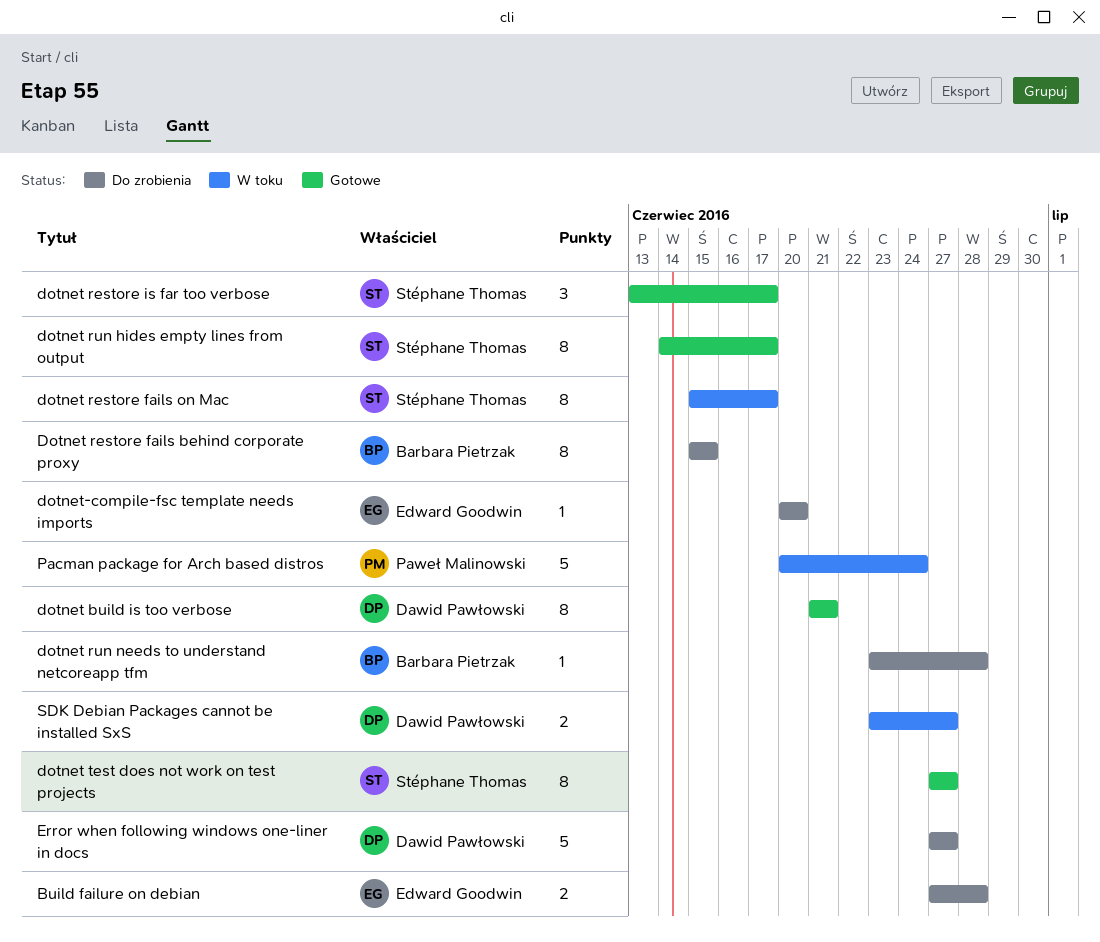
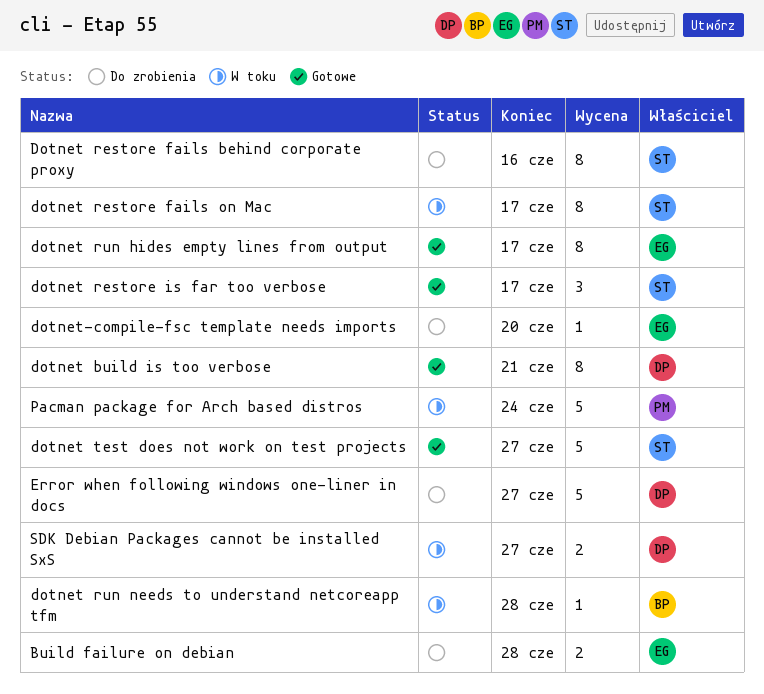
Dotnet restore fails behind corporate proxy, owner: Barbara Pietrzak -> Stéphane Thomas
Dotnet restore fails behind corporate proxy, due: Jun 15 -> Jun 16
dotnet run hides empty lines from output, owner: Stéphane Thomas -> Edward Goodwin
dotnet run needs to understand netcoreapp tfm, status: Do zrobienia -> W toku
dotnet test does not work on test projects, estimate: 8 -> 5

